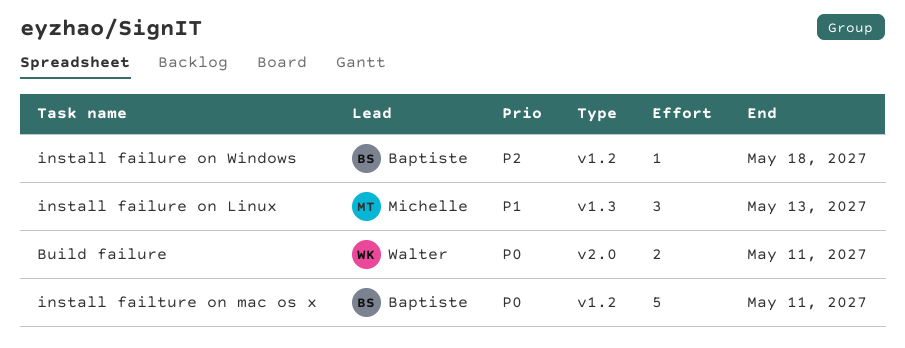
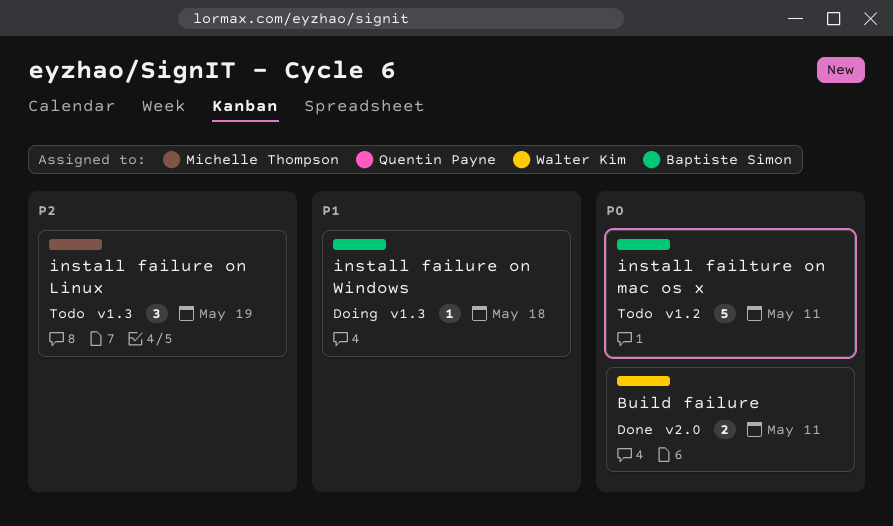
install failure on Linux, priority: P1 -> P2
install failure on Linux, due: May 13 -> May 19
install failure on Windows, priority: P2 -> P1
install failure on Windows, label: v1.2 -> v1.3

